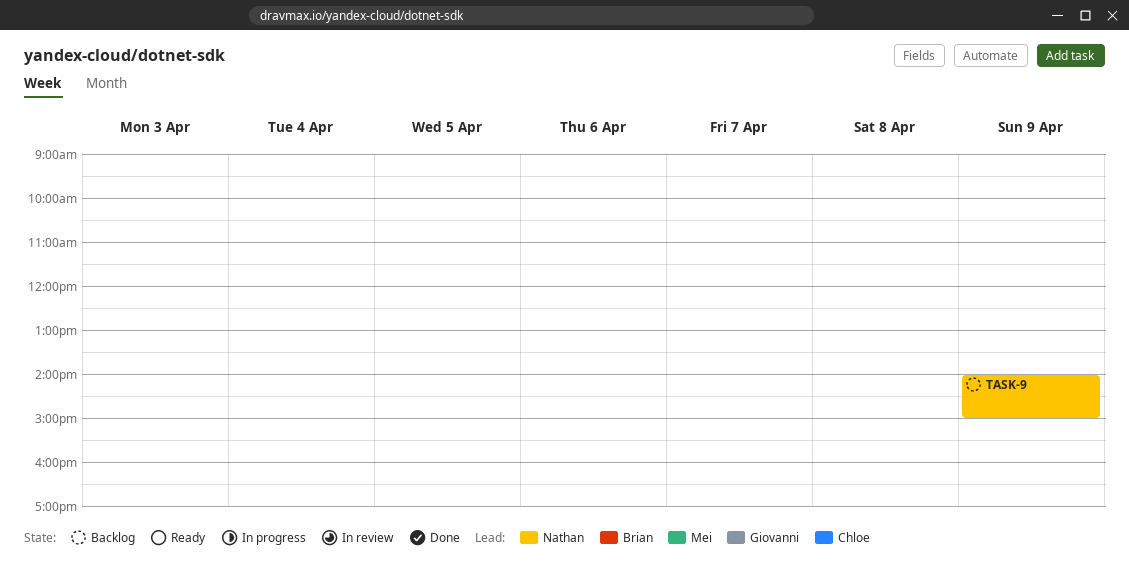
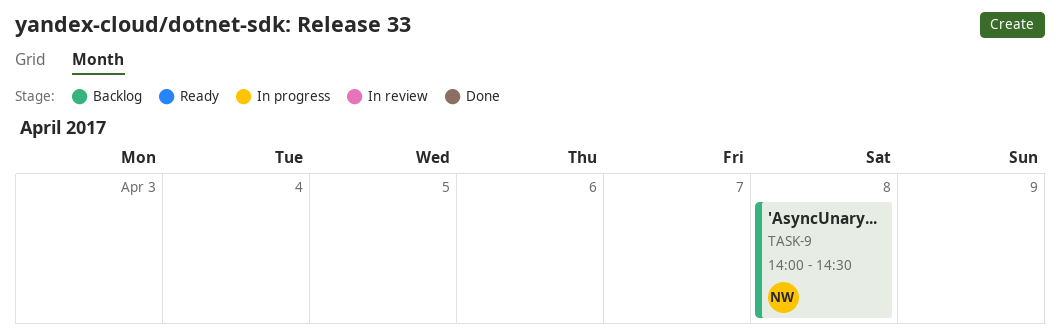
TASK-9, day: Apr 9 -> Apr 8
TASK-9, ends: 15:00 -> 14:30

